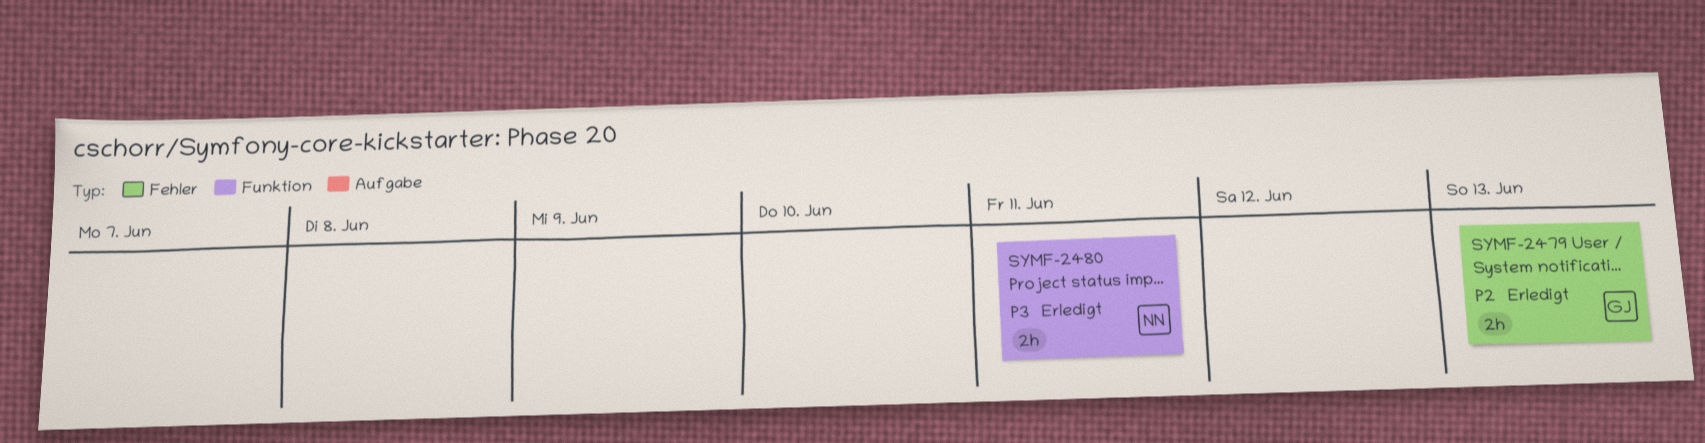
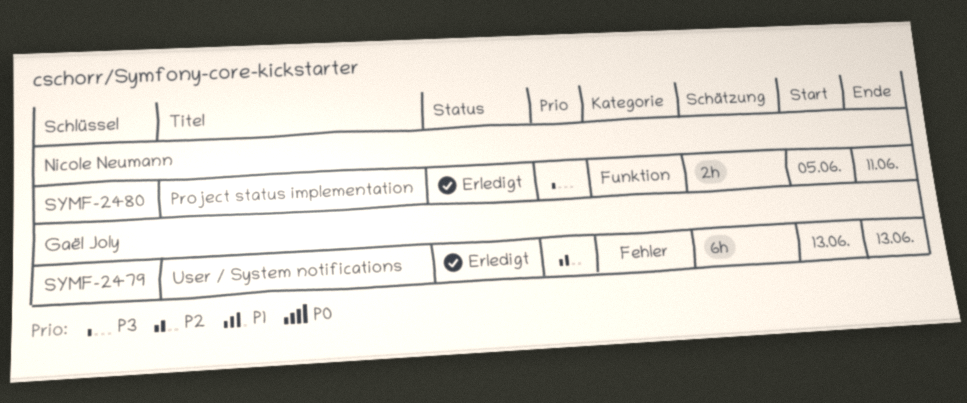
SYMF-2479, estimate: 2h -> 6h

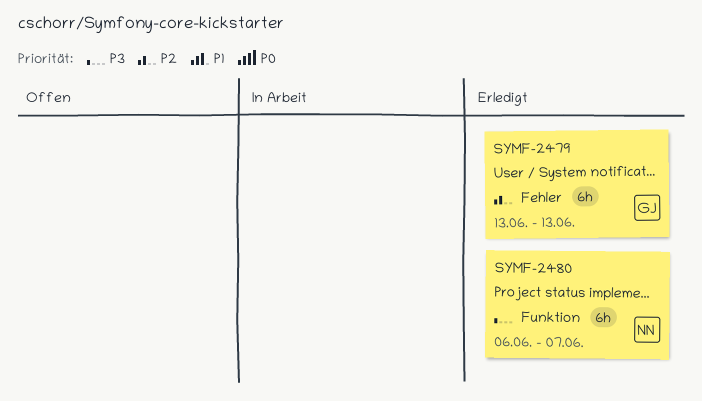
SYMF-2480, estimate: 2h -> 6h
SYMF-2480, start: Jun 5 -> Jun 6
SYMF-2480, due: Jun 11 -> Jun 7

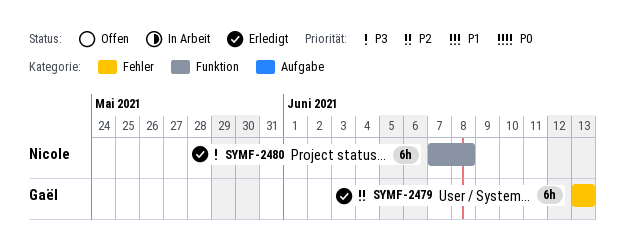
SYMF-2480, start: Jun 6 -> Jun 7
SYMF-2480, due: Jun 7 -> Jun 8

